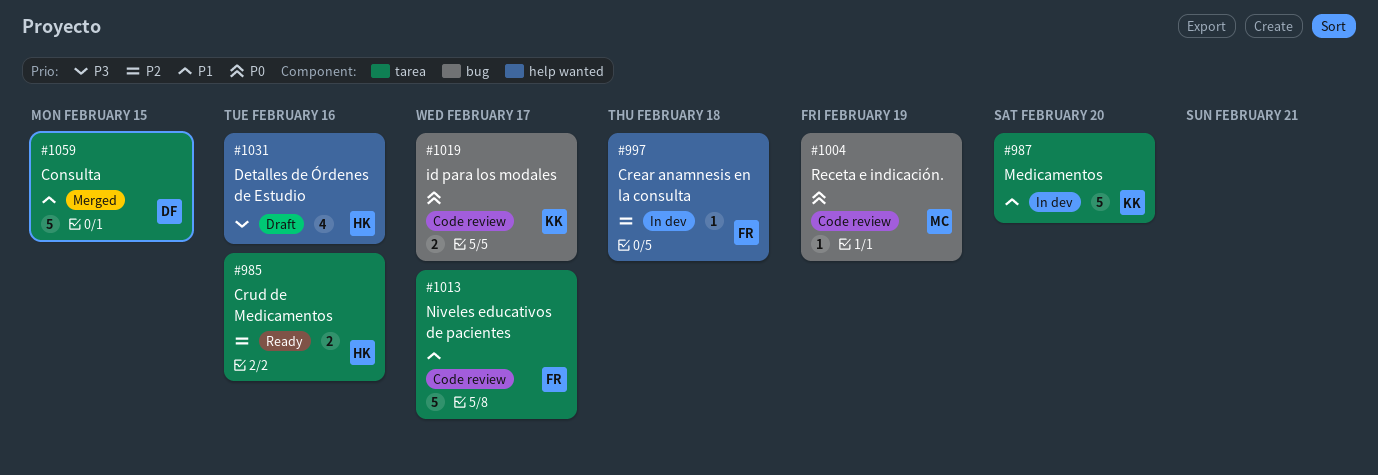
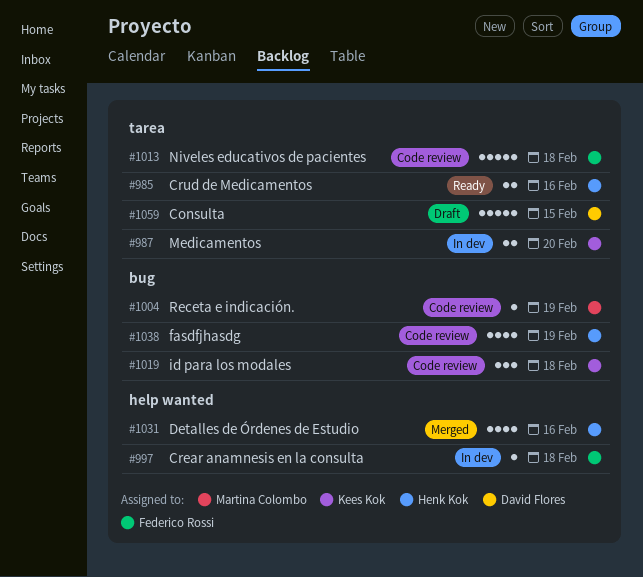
#987, estimate: 5 -> 2
#1013, due: Feb 17 -> Feb 18
#1019, estimate: 2 -> 3
#1019, due: Feb 17 -> Feb 18
#1031, status: Draft -> Merged
#1038: none -> present
#1059, status: Merged -> Draft

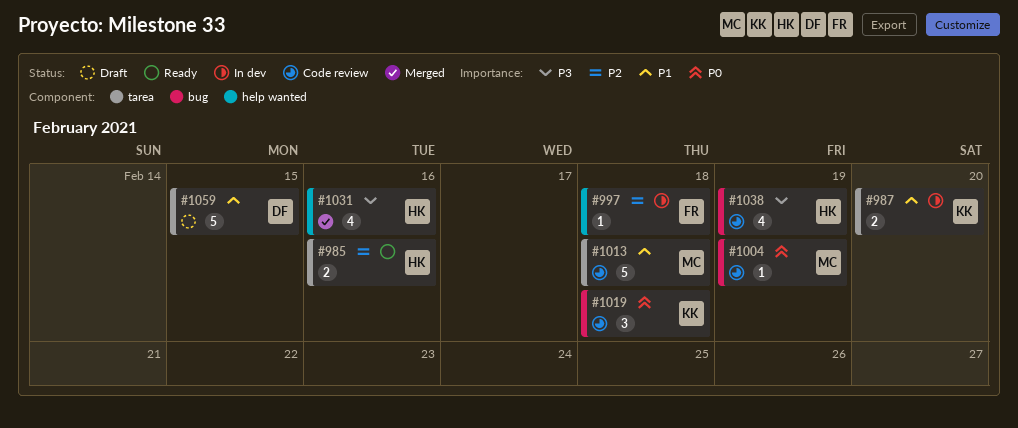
#1013, owner: Federico Rossi -> Martina Colombo

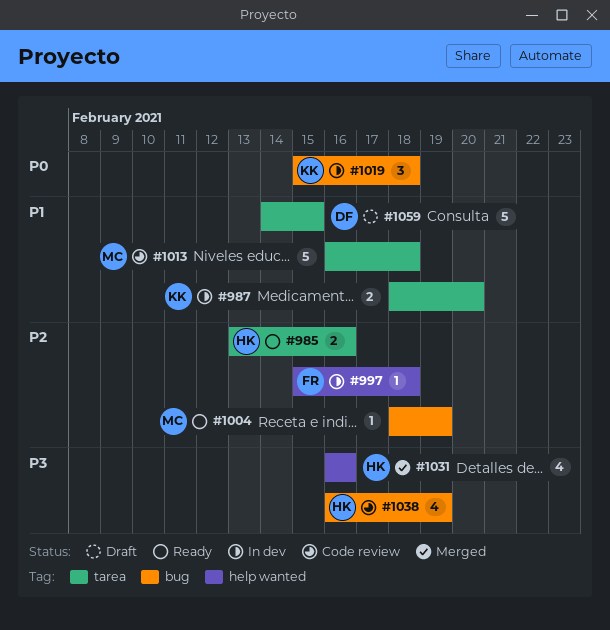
#1004, status: Code review -> Ready
#1004, priority: P0 -> P2
#1019, status: Code review -> In dev

